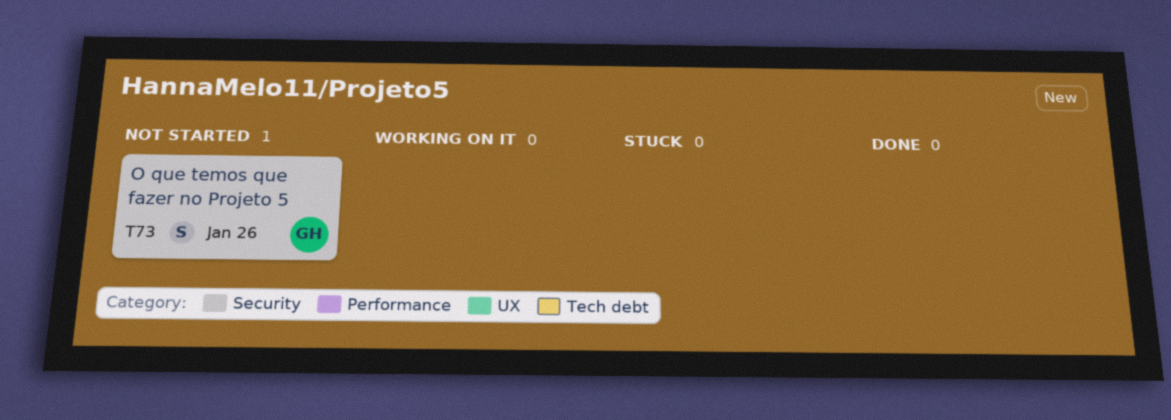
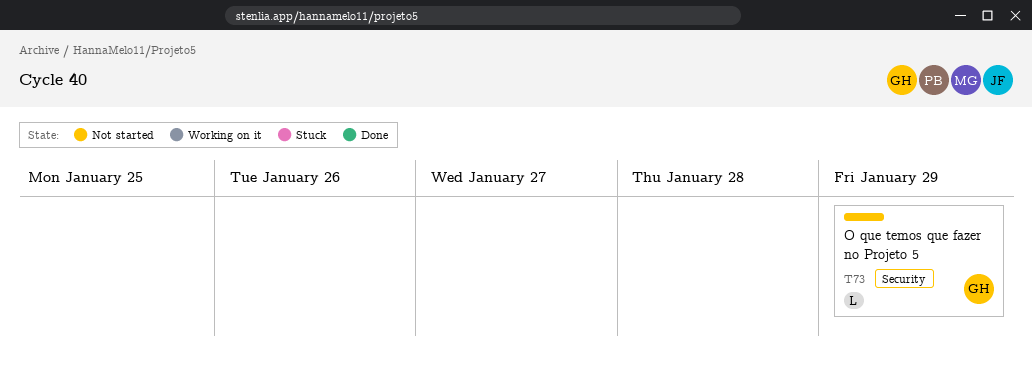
T73, estimate: S -> L
T73, due: Jan 26 -> Jan 29

